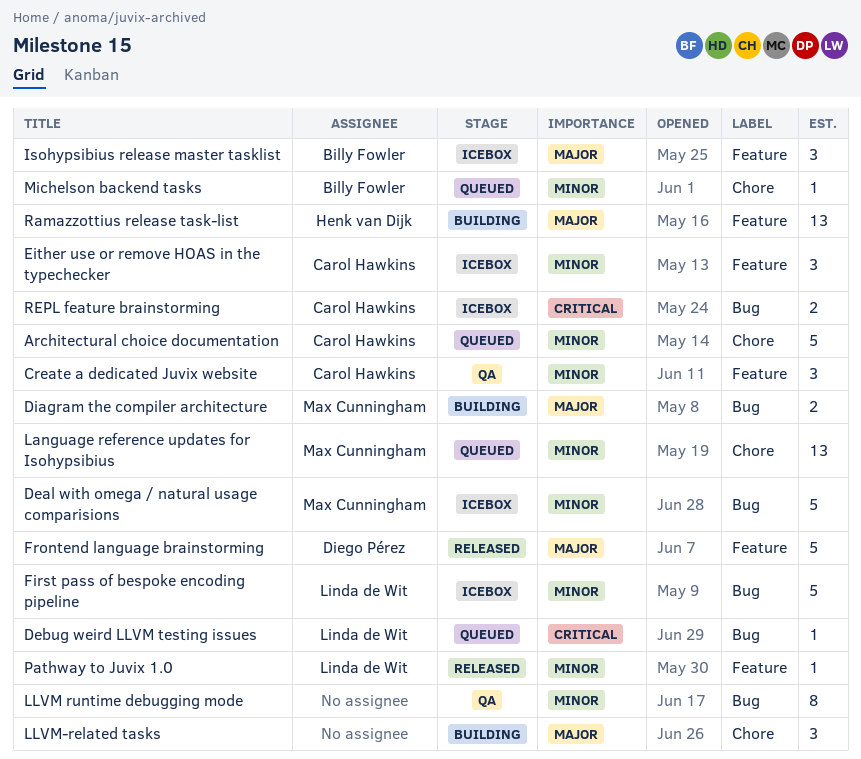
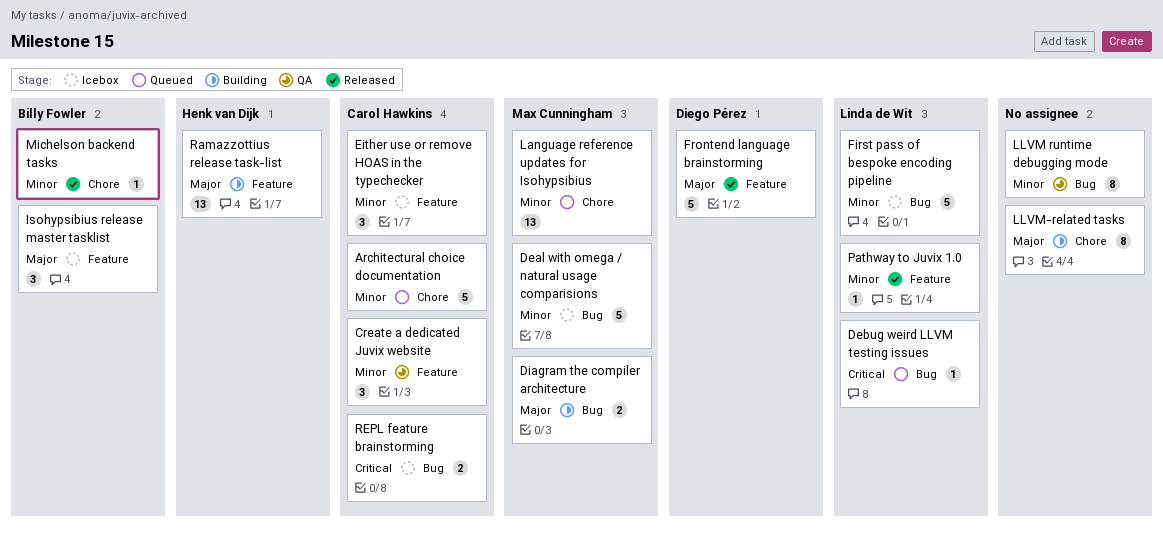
LLVM-related tasks, estimate: 3 -> 8
Michelson backend tasks, status: Queued -> Released

